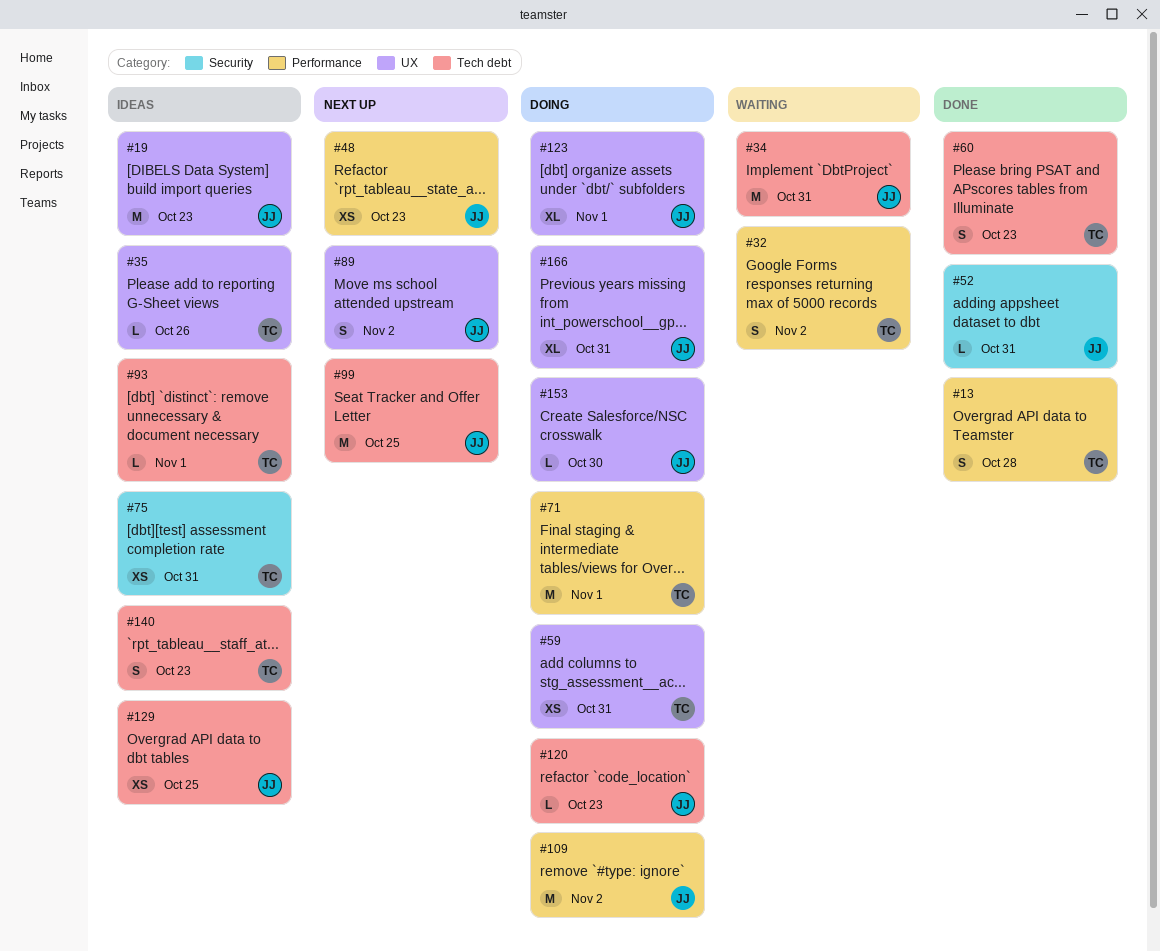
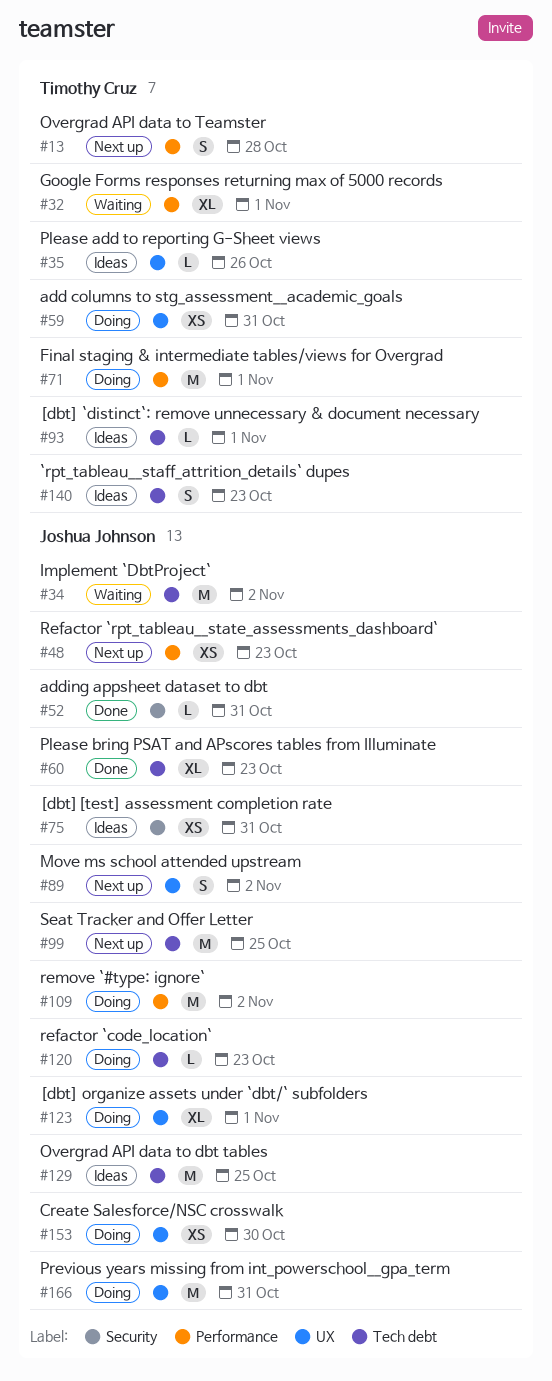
#13, status: Done -> Next up
#19: present -> none
#32, estimate: S -> XL
#32, due: Nov 2 -> Nov 1
#34, due: Oct 31 -> Nov 2
#60, owner: Timothy Cruz -> Joshua Johnson
#60, estimate: S -> XL
#75, owner: Timothy Cruz -> Joshua Johnson
#129, estimate: XS -> M
#153, estimate: L -> XS
#166, estimate: XL -> M

